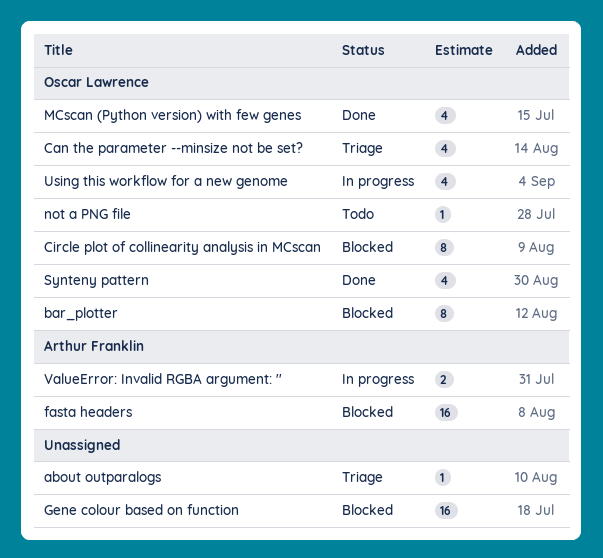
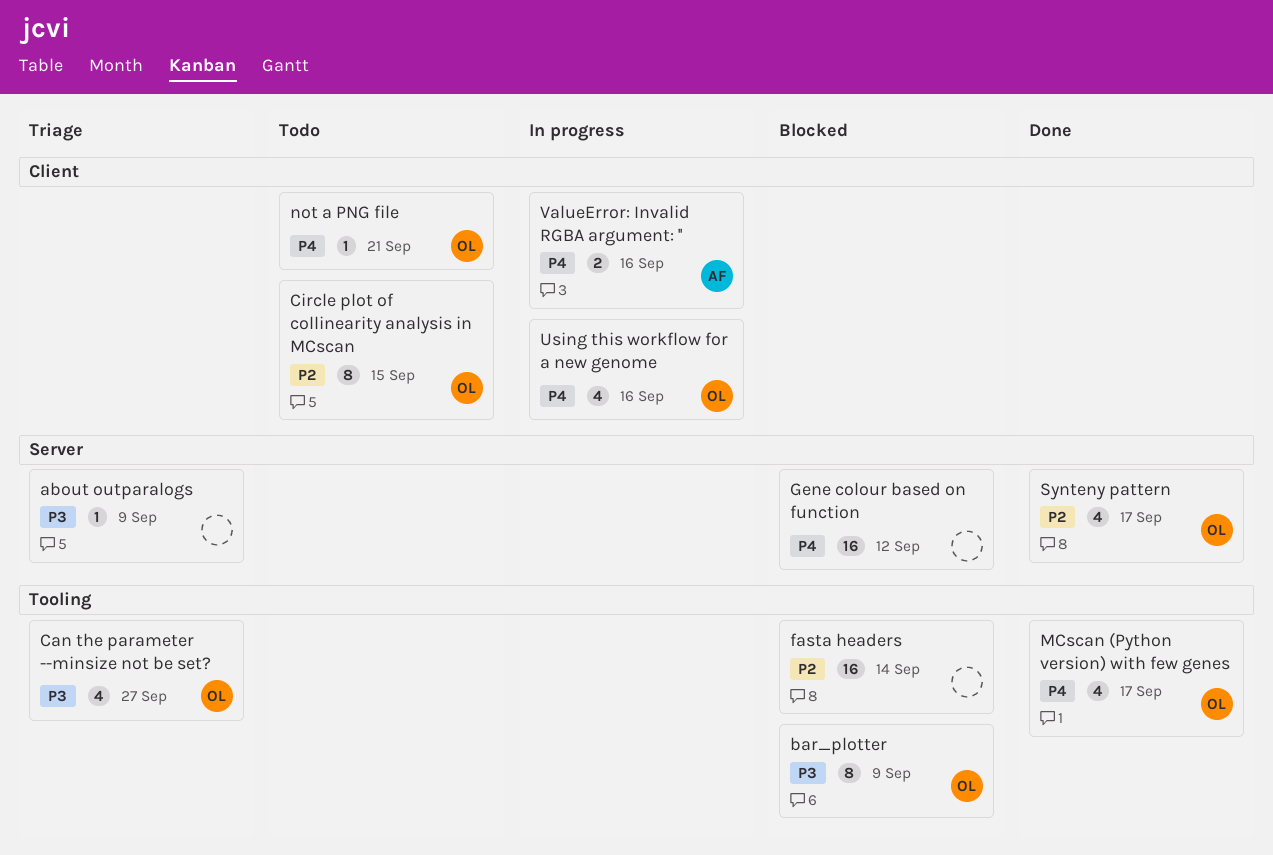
Circle plot of collinearity analysis in MCscan, status: Blocked -> Todo
fasta headers, owner: Arthur Franklin -> none

